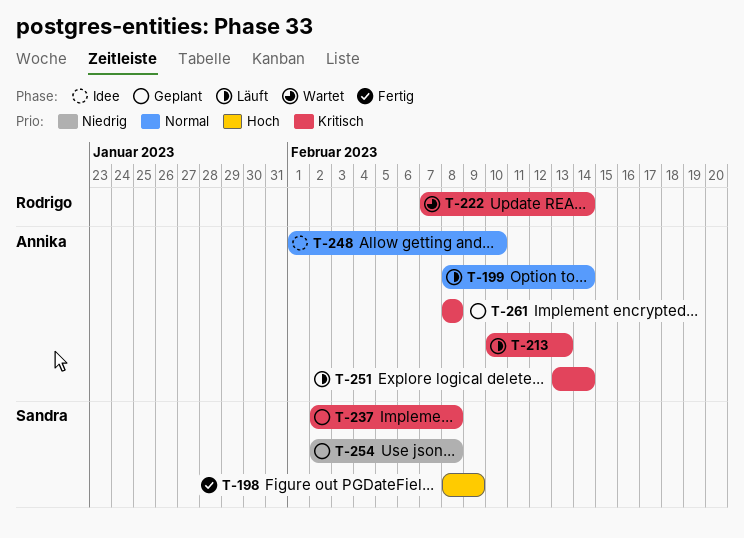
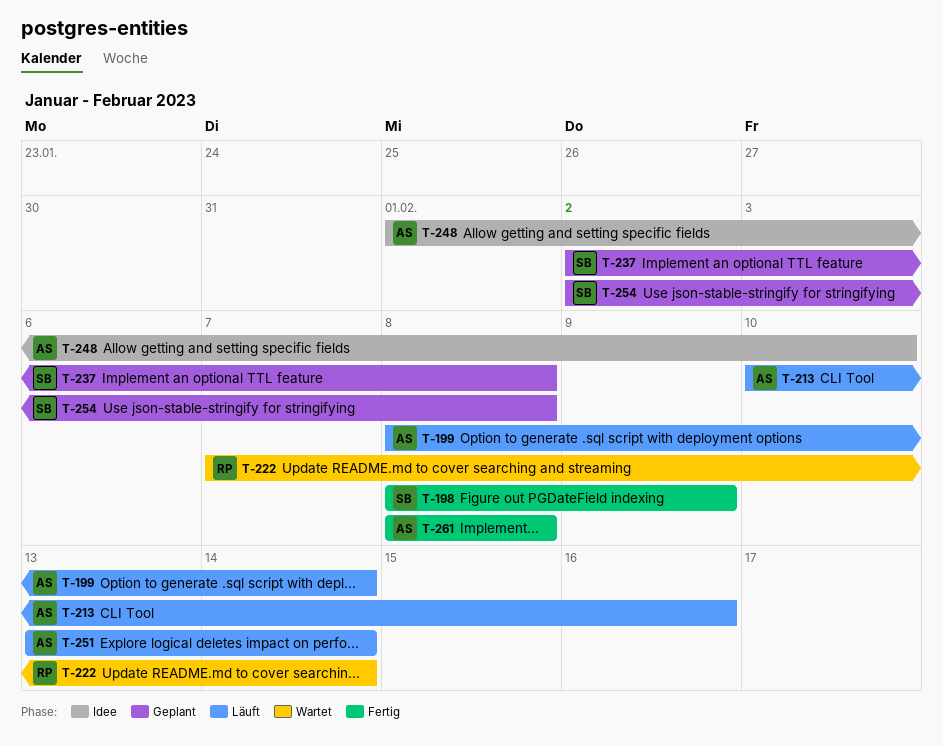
T-213, due: Feb 13 -> Feb 16
T-261, status: Geplant -> Fertig

